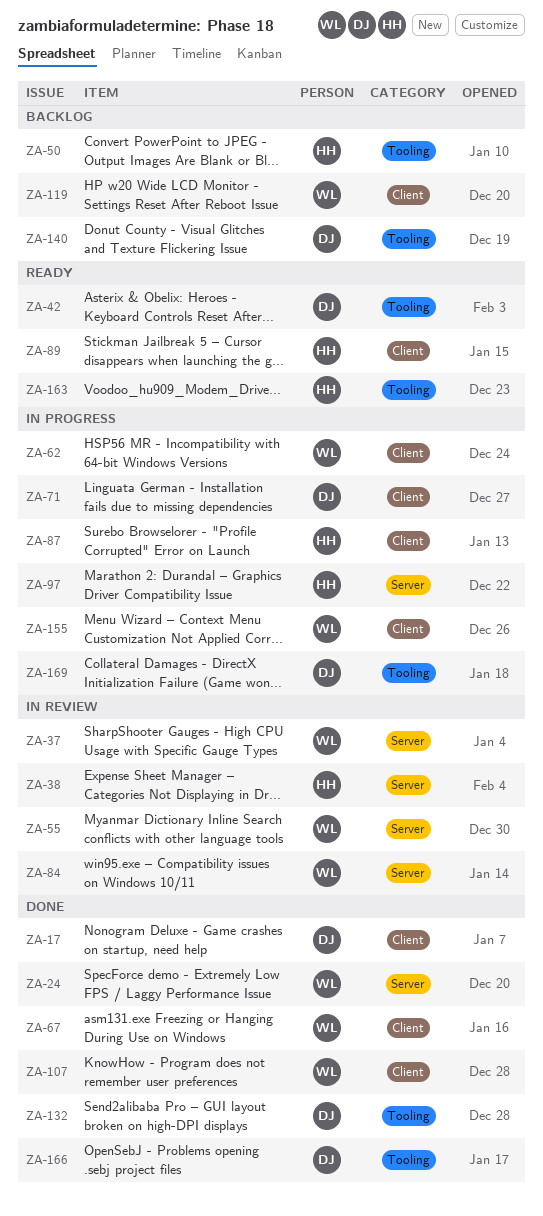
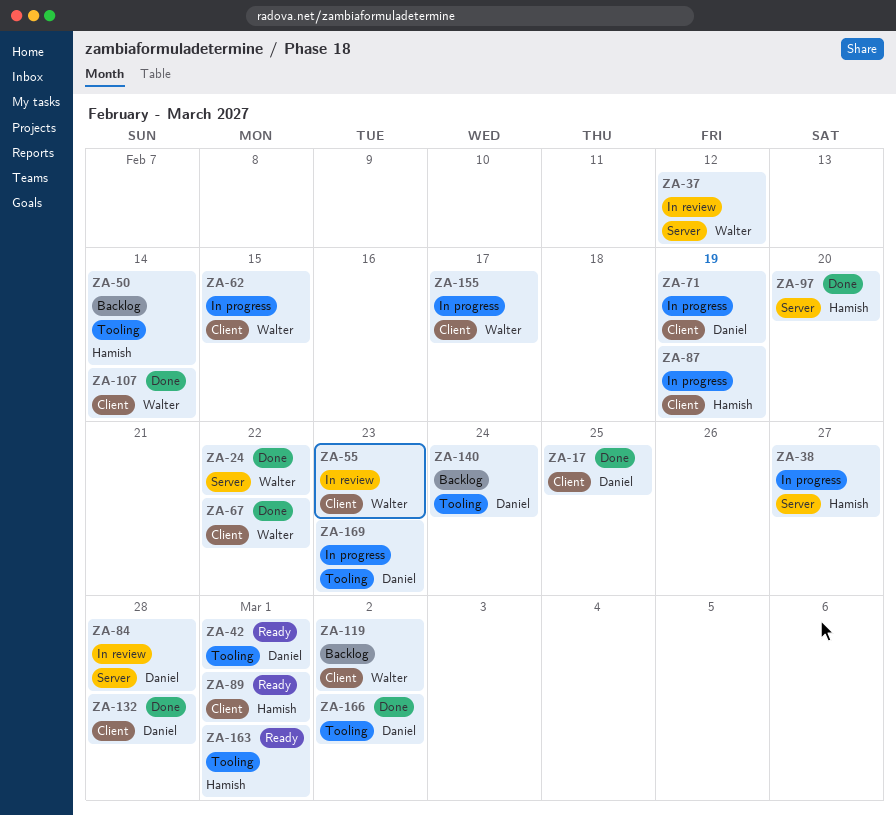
ZA-38, status: In review -> In progress
ZA-55, label: Server -> Client
ZA-84, owner: Walter -> Daniel
ZA-97, status: In progress -> Done
ZA-132, label: Tooling -> Client

